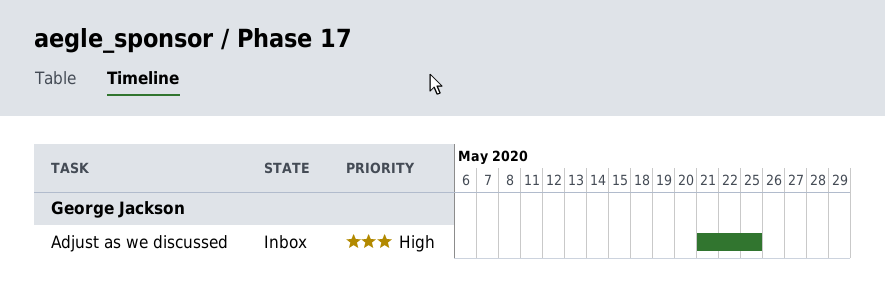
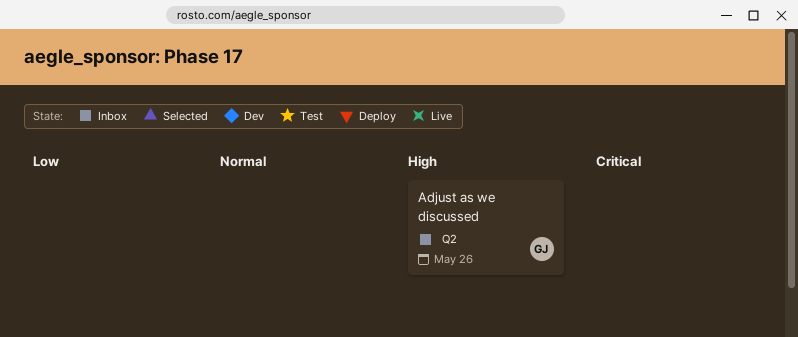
Adjust as we discussed, due: May 25 -> May 26

